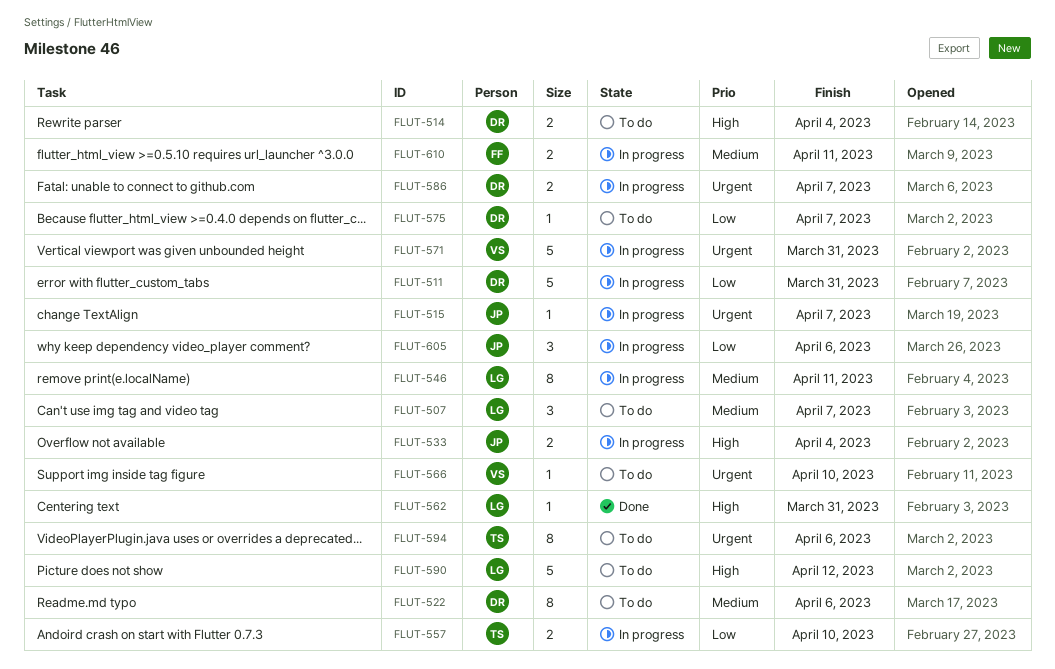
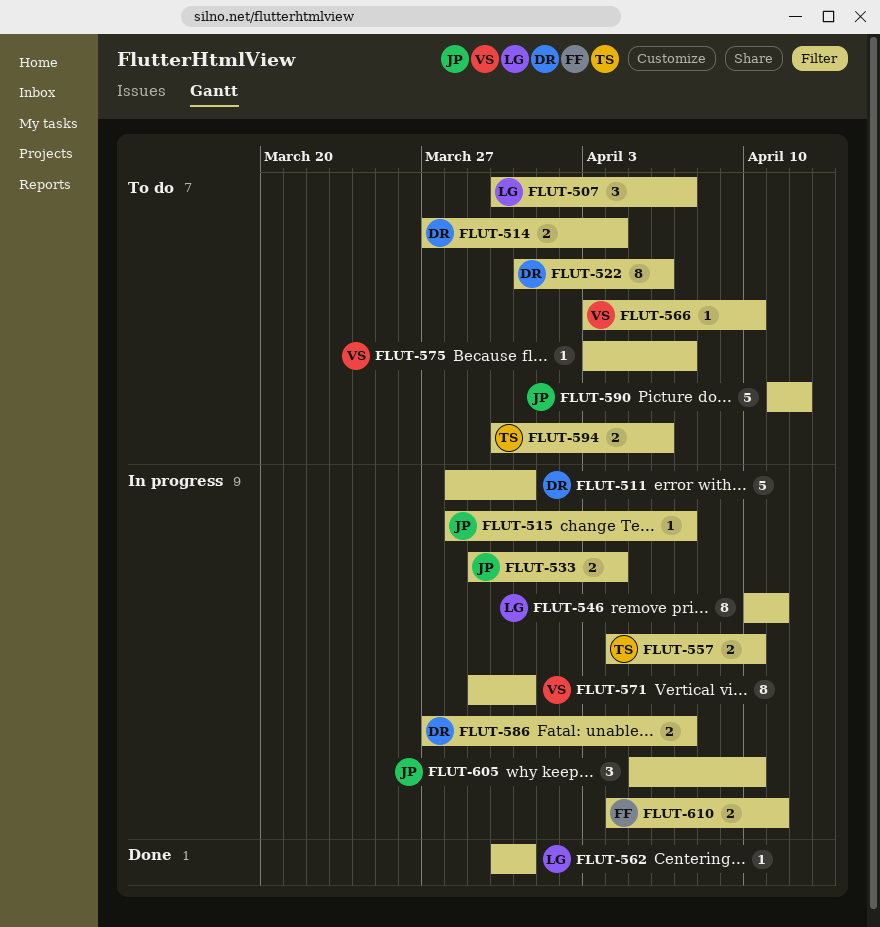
FLUT-571, estimate: 5 -> 8
FLUT-575, owner: DR -> VS
FLUT-590, owner: LG -> JP
FLUT-594, estimate: 8 -> 2
FLUT-605, due: Apr 6 -> Apr 10

